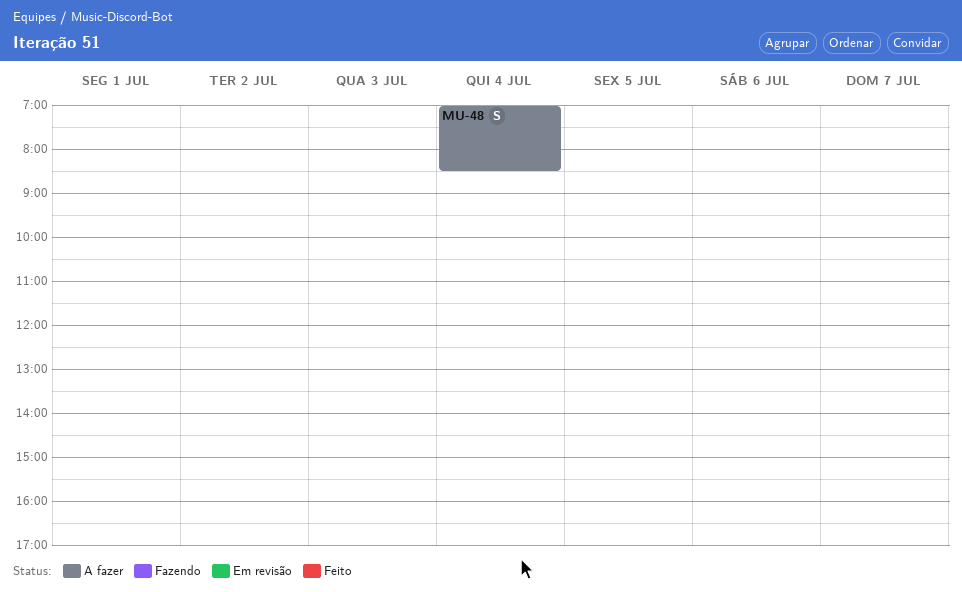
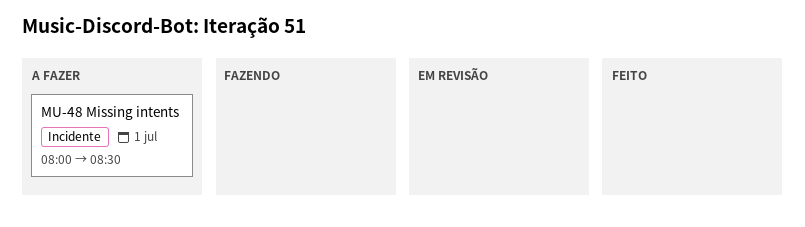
MU-48, day: Jul 4 -> Jul 1
MU-48, begins: 07:00 -> 08:00

